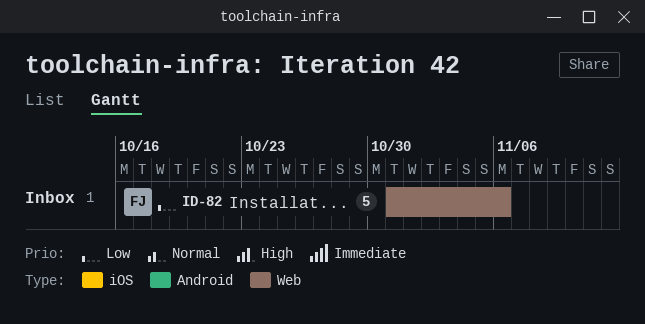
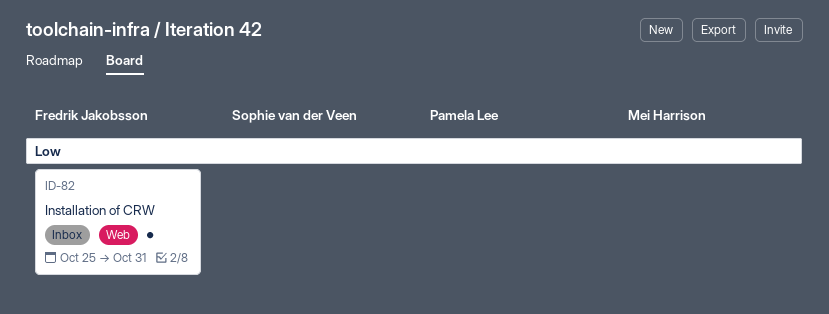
ID-82, estimate: 5 -> 1
ID-82, start: Oct 31 -> Oct 25
ID-82, due: Nov 6 -> Oct 31

